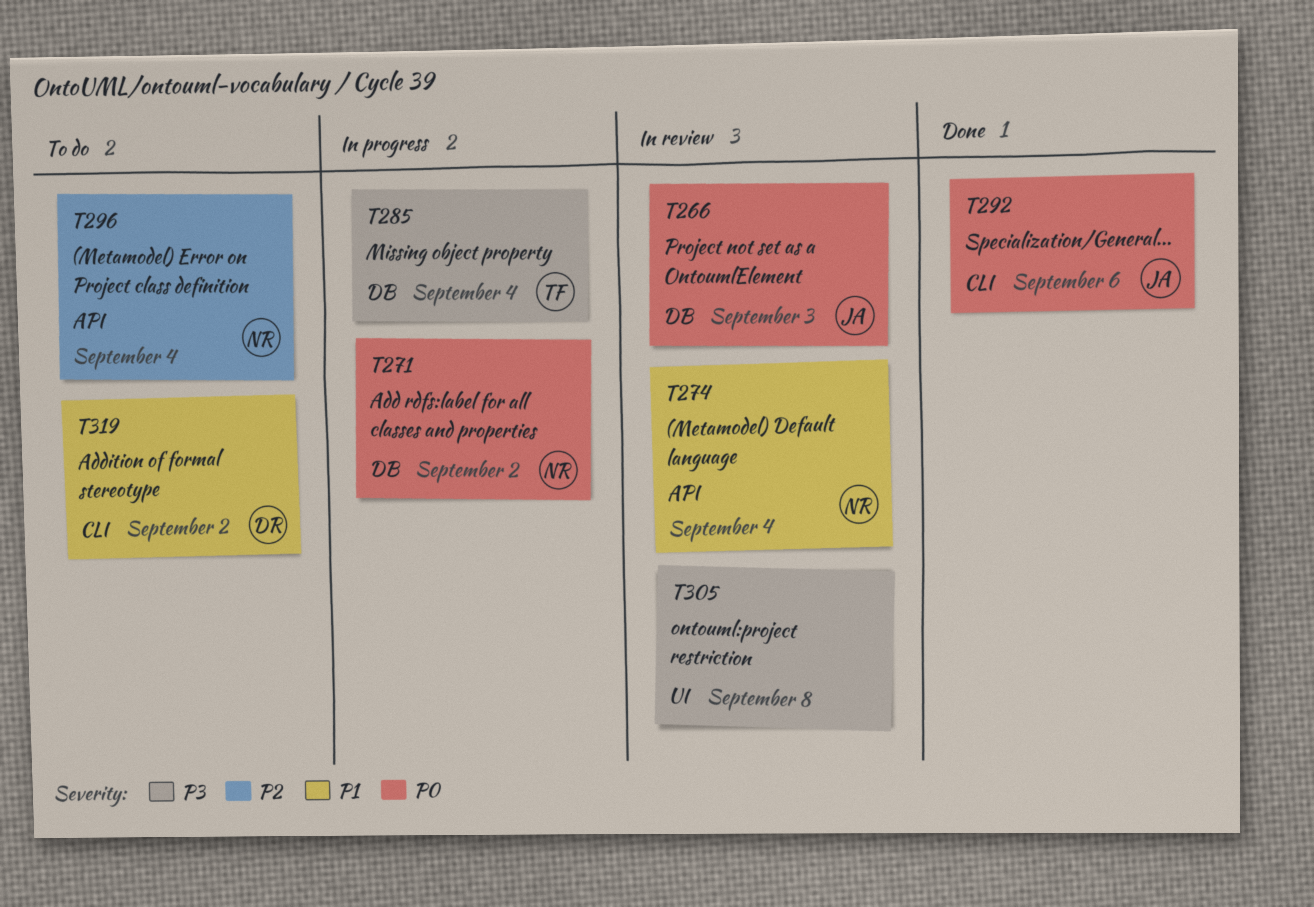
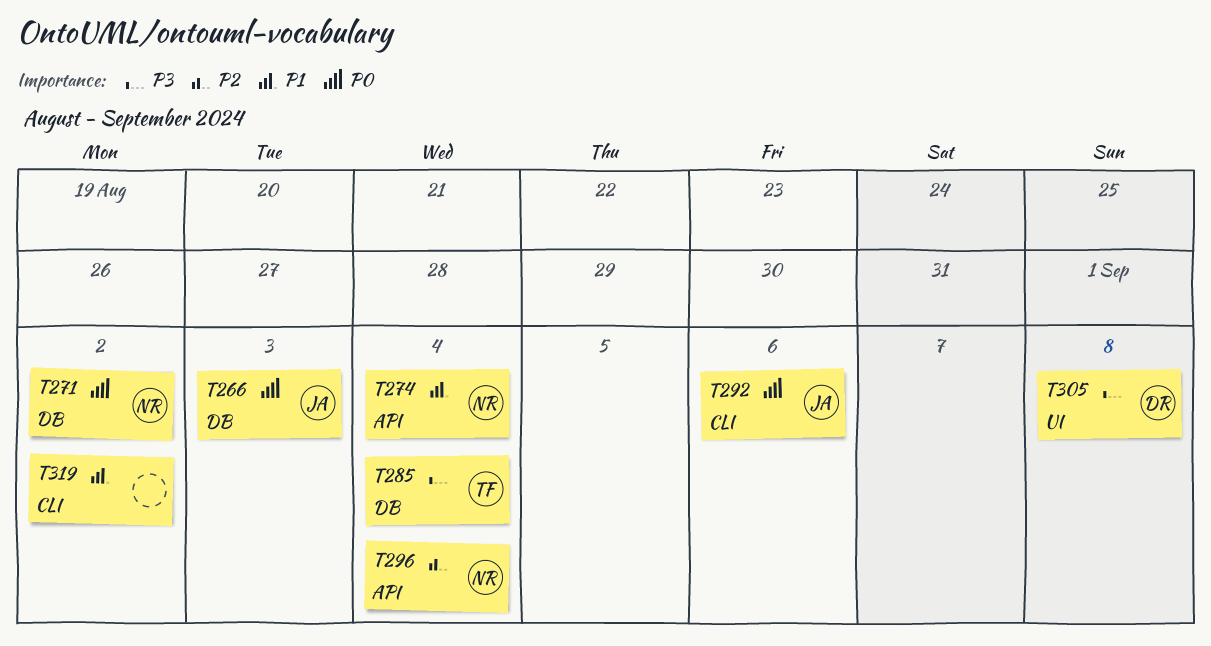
T305, owner: none -> DR
T319, owner: DR -> none

